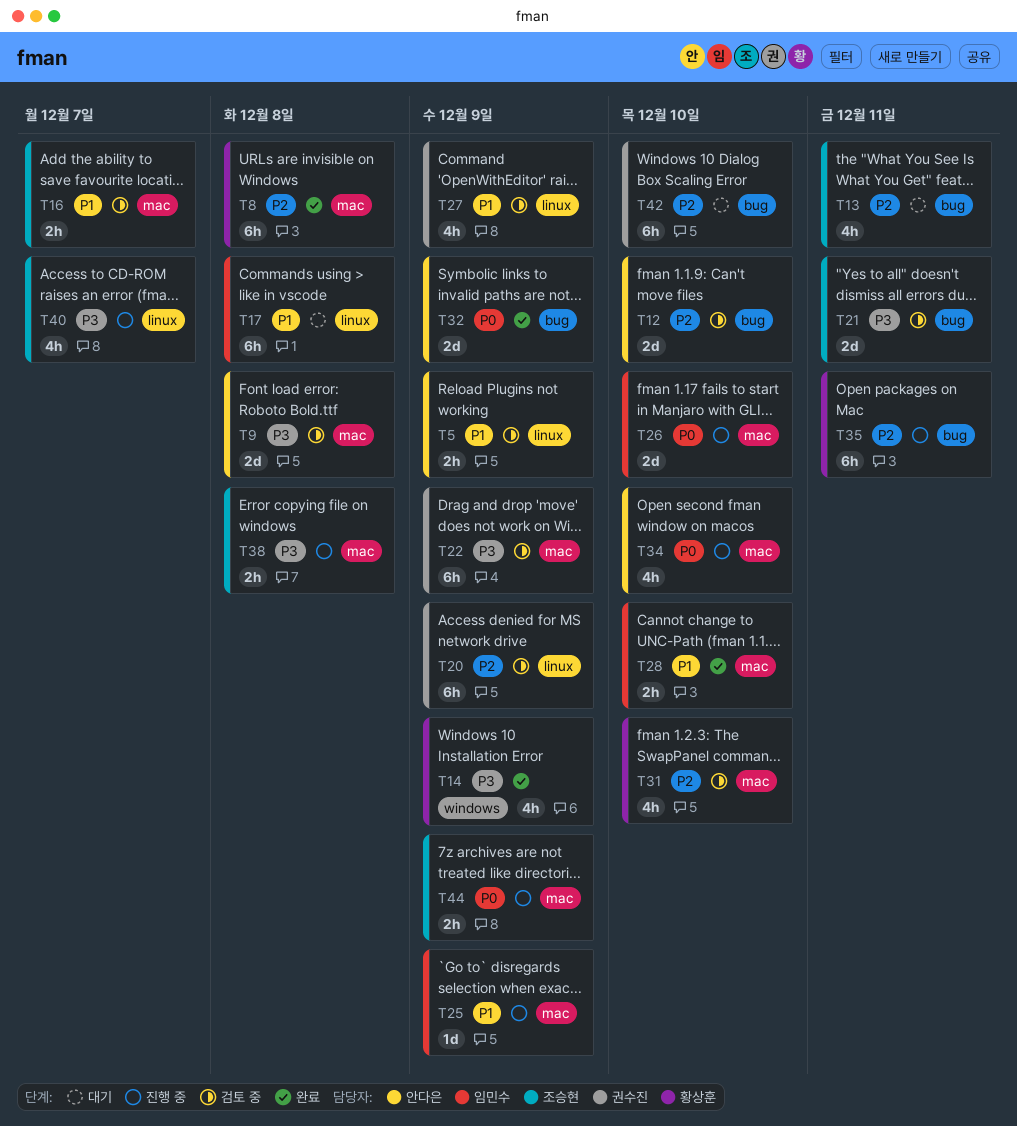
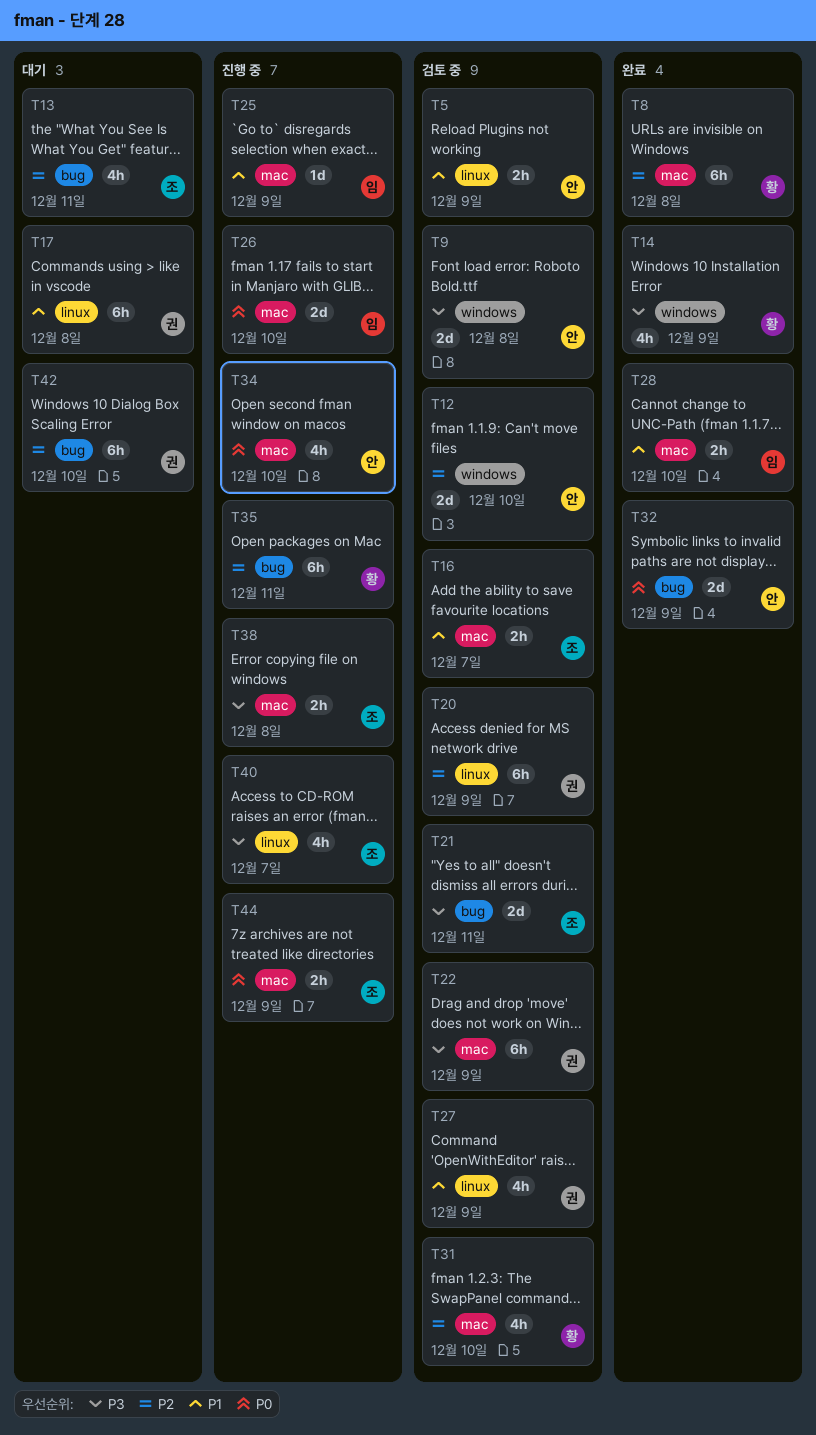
T9, label: mac -> windows
T12, label: bug -> windows
T17, owner: 임민수 -> 권수진

